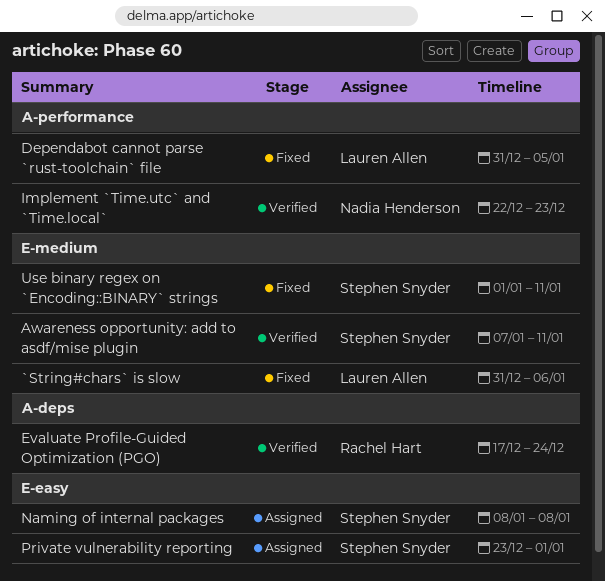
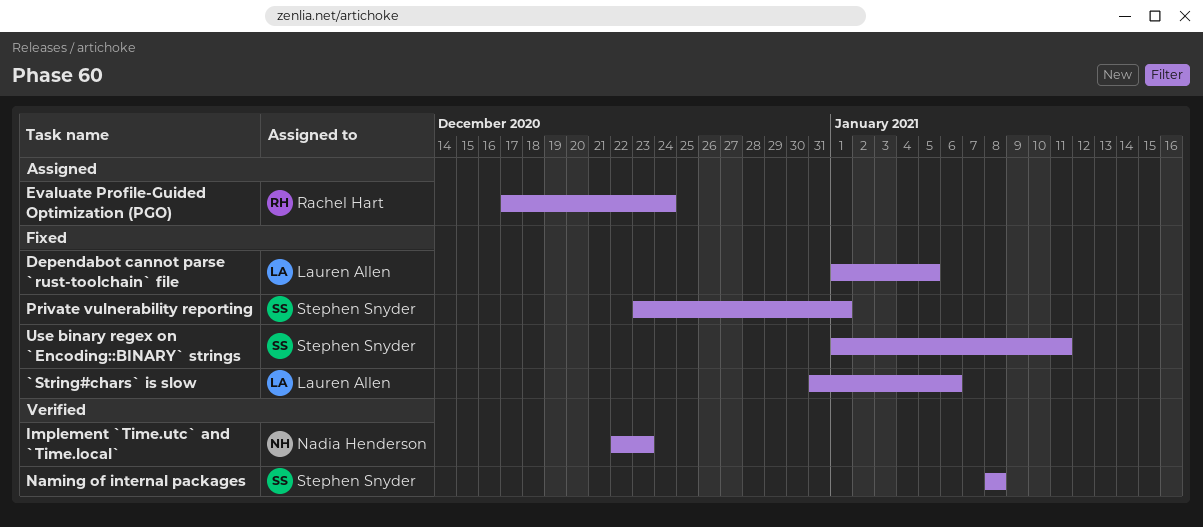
Awareness opportunity: add to asdf/mise plugin: present -> none
Dependabot cannot parse `rust-toolchain` file, start: Dec 31 -> Jan 1
Evaluate Profile-Guided Optimization (PGO), status: Verified -> Assigned
Naming of internal packages, status: Assigned -> Verified
Private vulnerability reporting, status: Assigned -> Fixed

